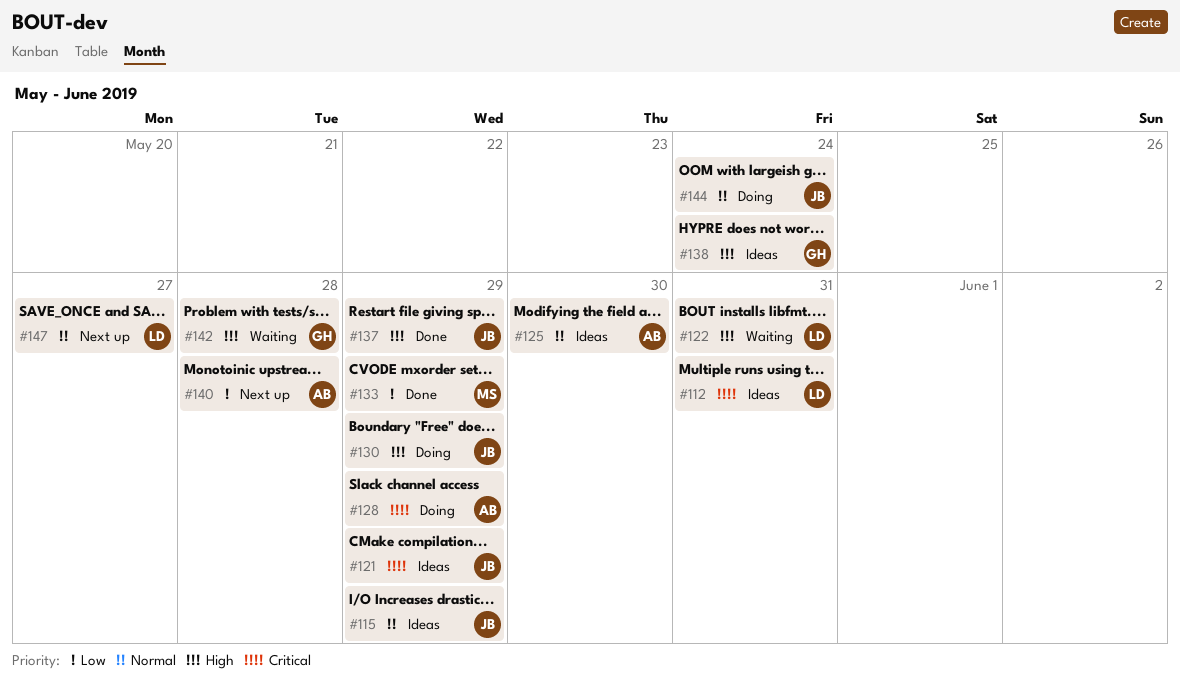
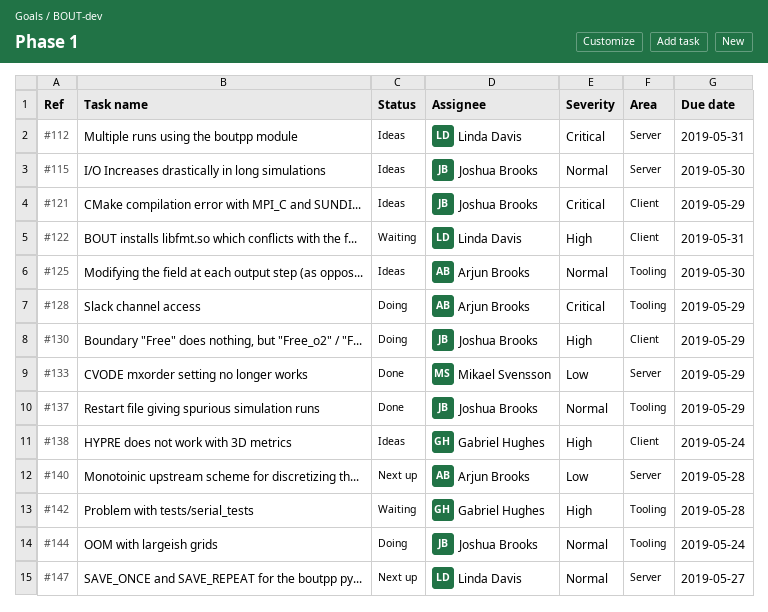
#115, due: May 29 -> May 30
#137, priority: High -> Normal

